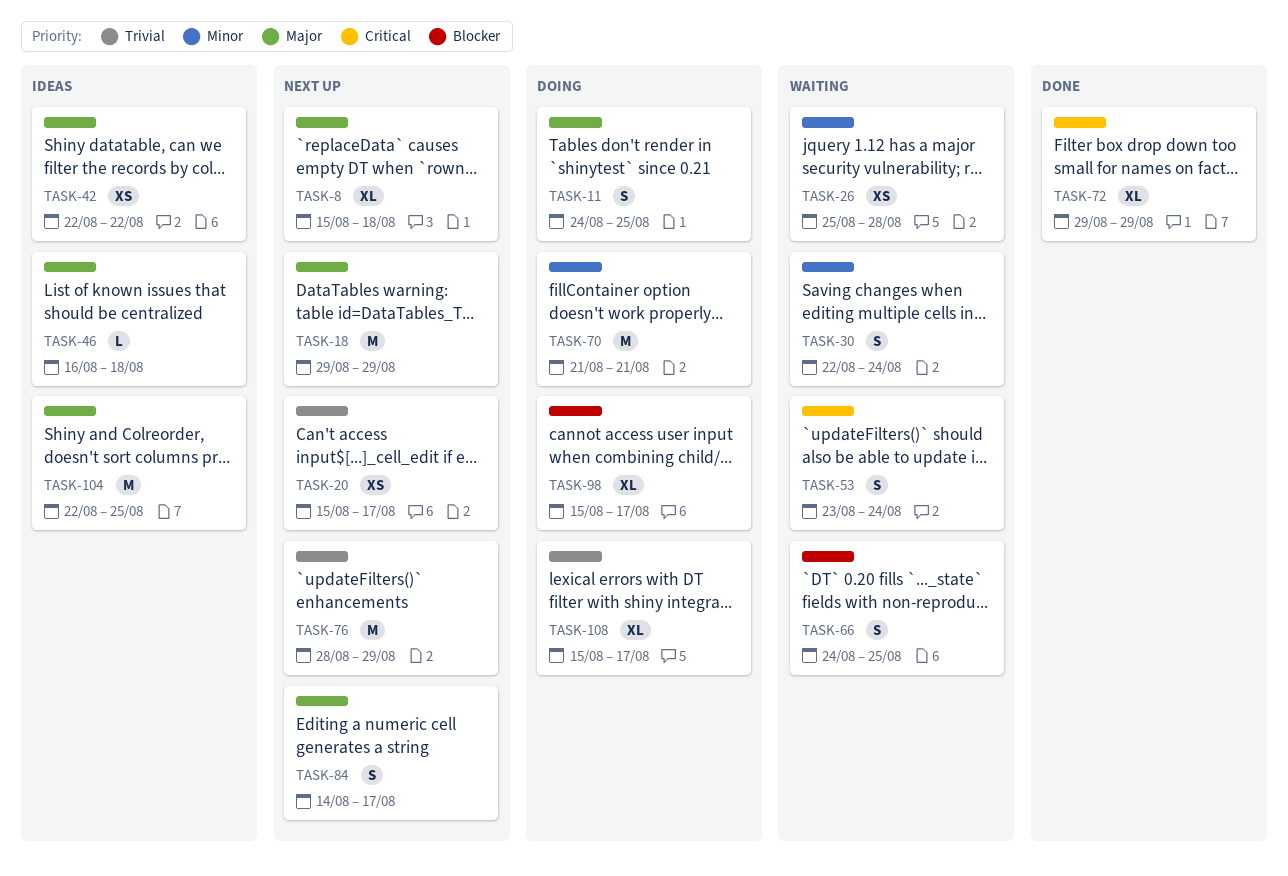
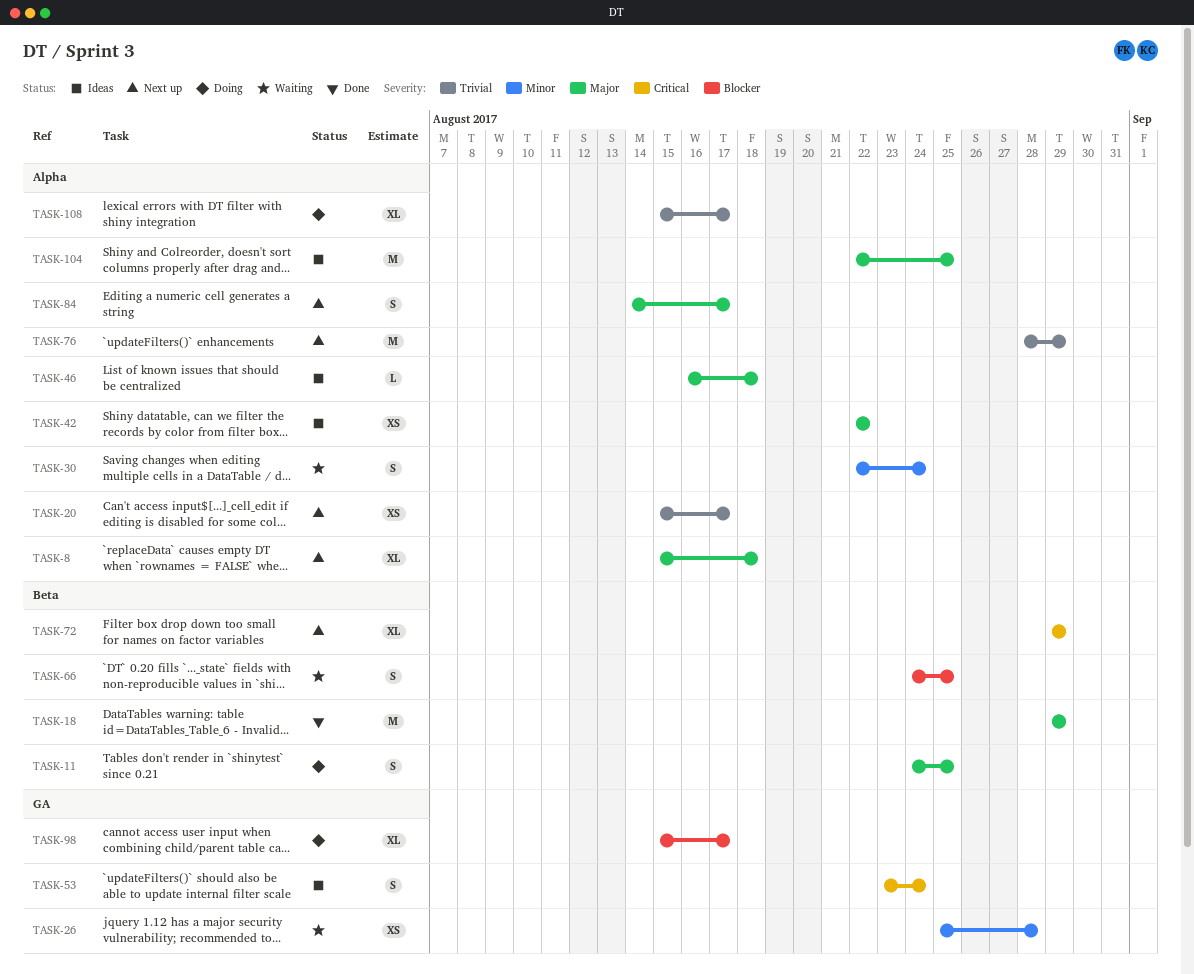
TASK-18, status: Next up -> Done
TASK-53, status: Waiting -> Ideas
TASK-70: present -> none
TASK-72, status: Done -> Next up

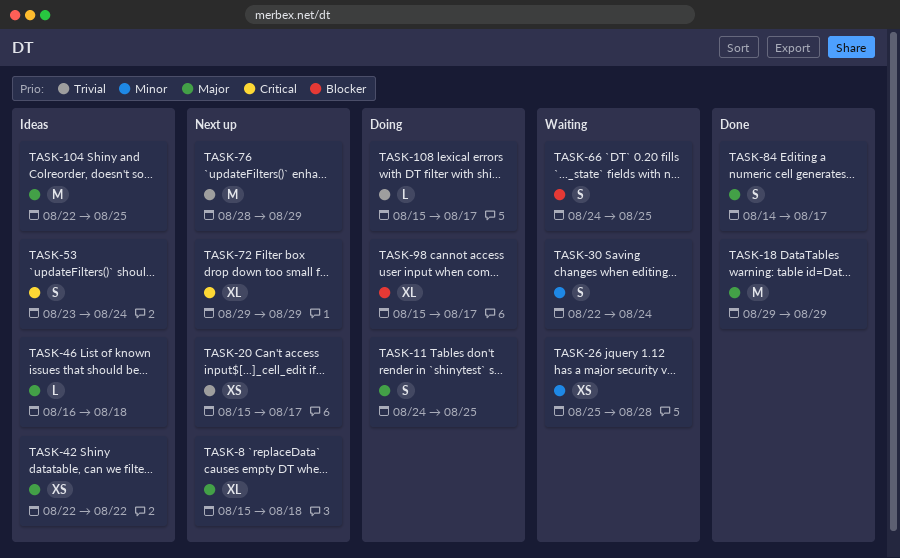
TASK-84, status: Next up -> Done
TASK-108, estimate: XL -> L

